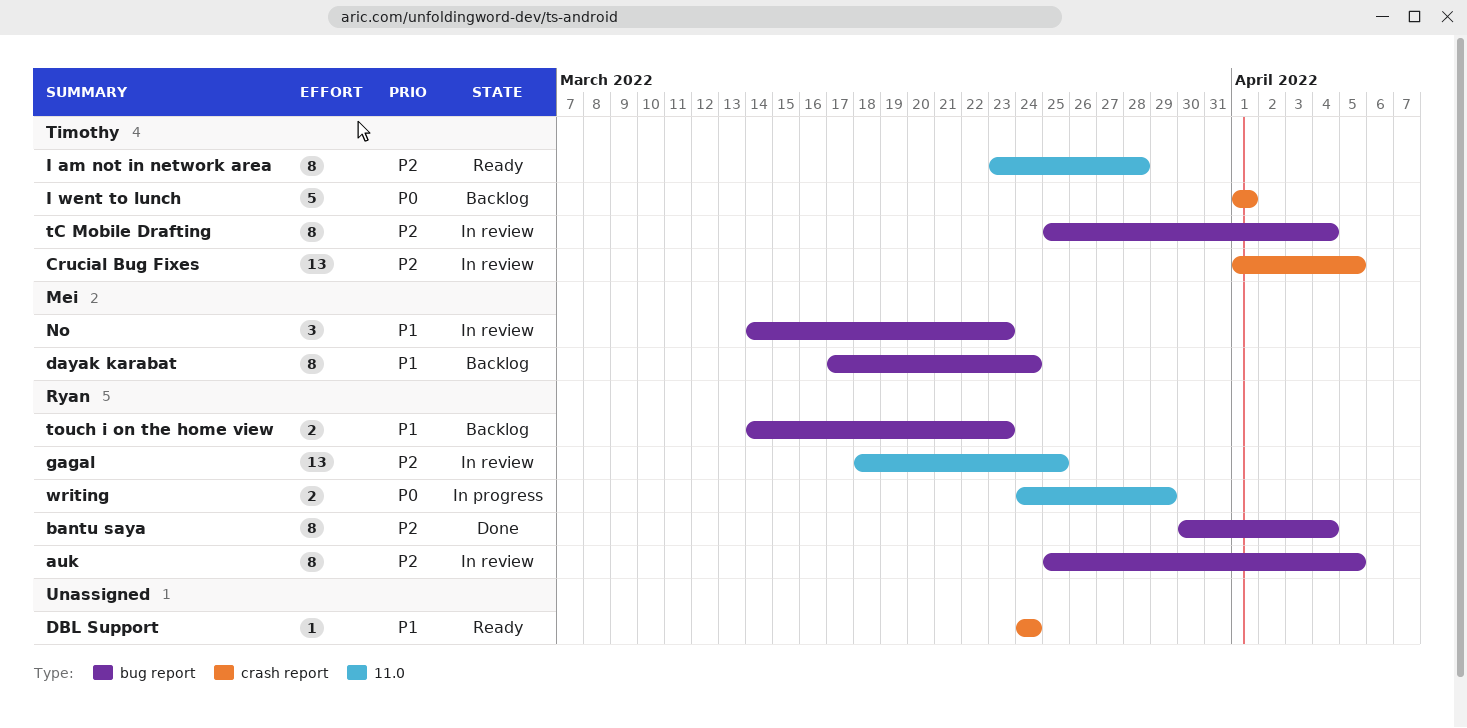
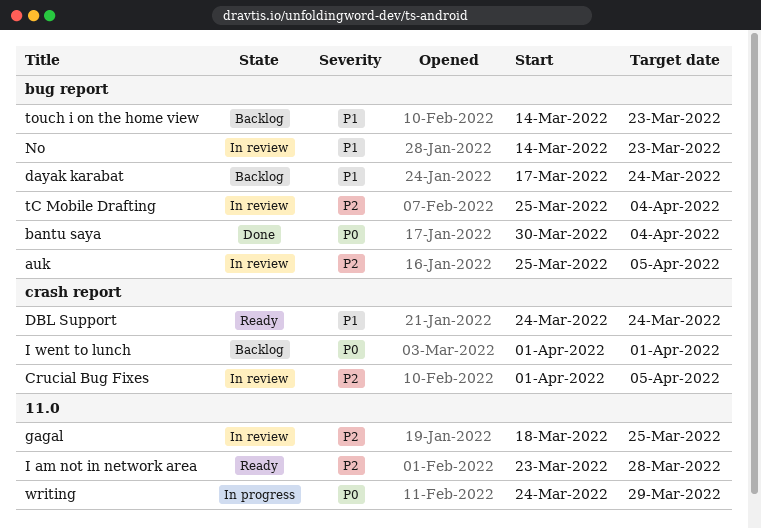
bantu saya, priority: P2 -> P0

